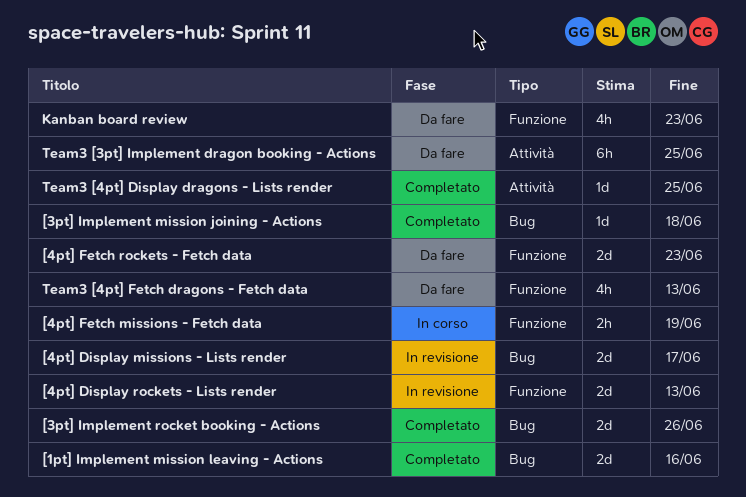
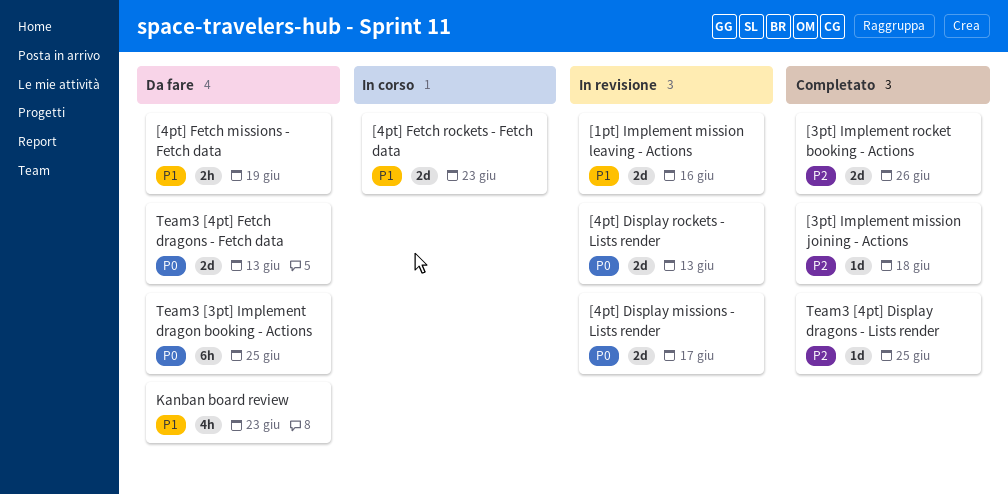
[1pt] Implement mission leaving - Actions, status: Completato -> In revisione
[4pt] Fetch missions - Fetch data, status: In corso -> Da fare
[4pt] Fetch rockets - Fetch data, status: Da fare -> In corso
Team3 [4pt] Fetch dragons - Fetch data, estimate: 4h -> 2d

